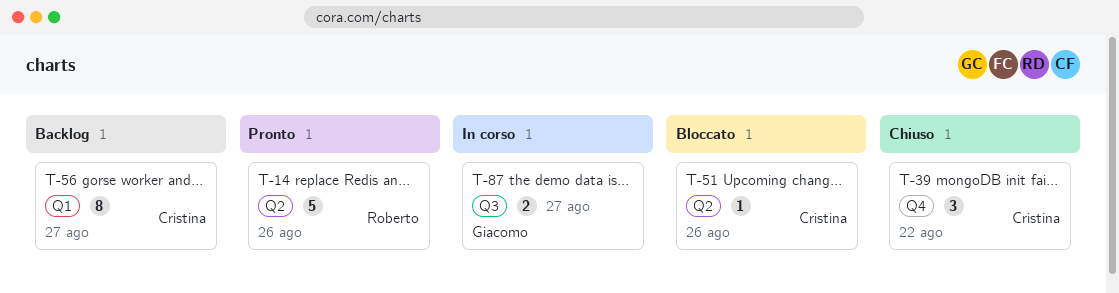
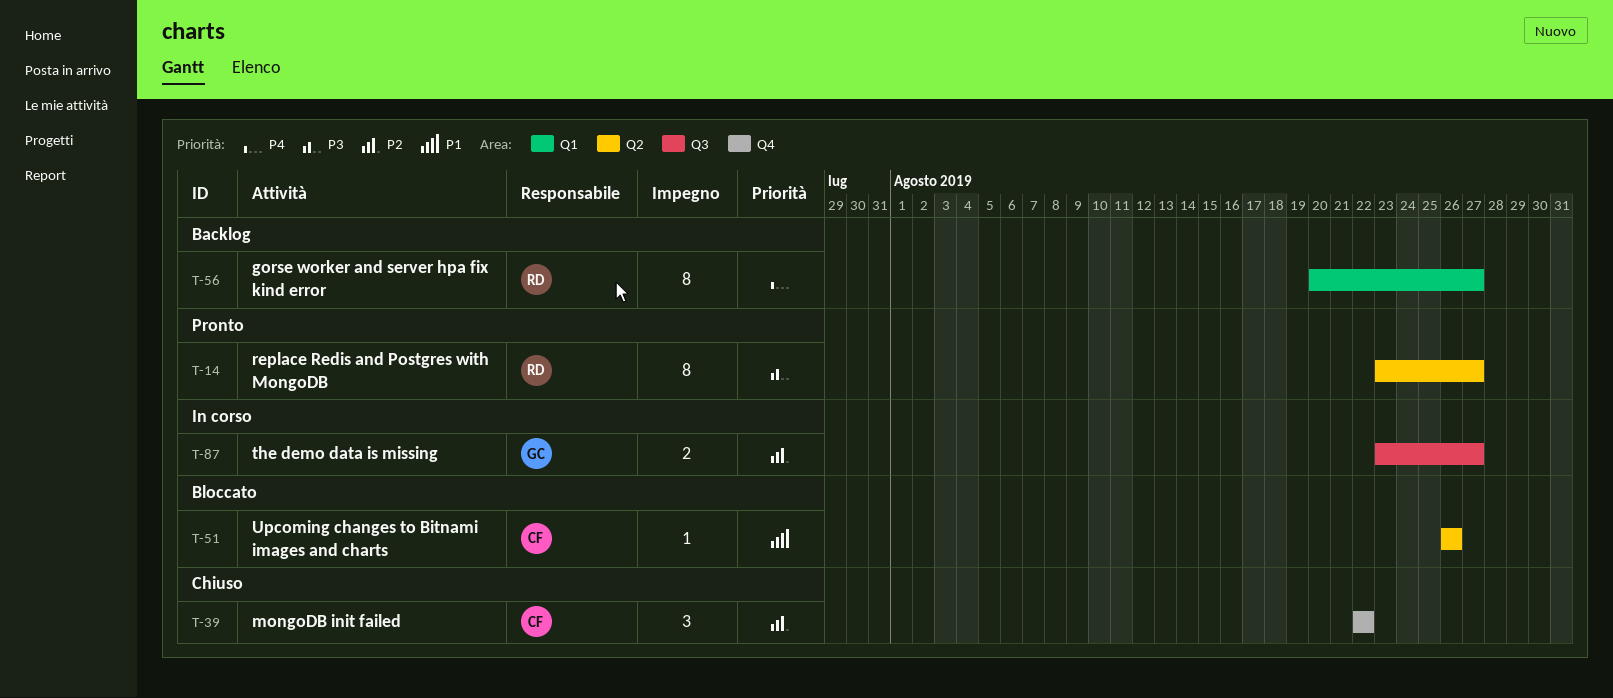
T-14, estimate: 5 -> 8
T-14, due: Aug 26 -> Aug 27
T-56, owner: Cristina -> Roberto

